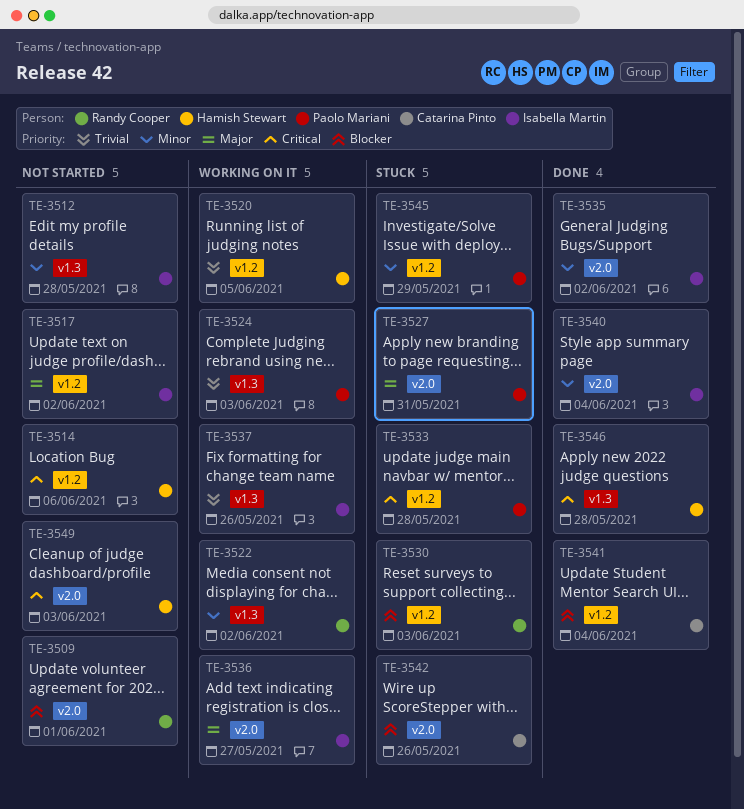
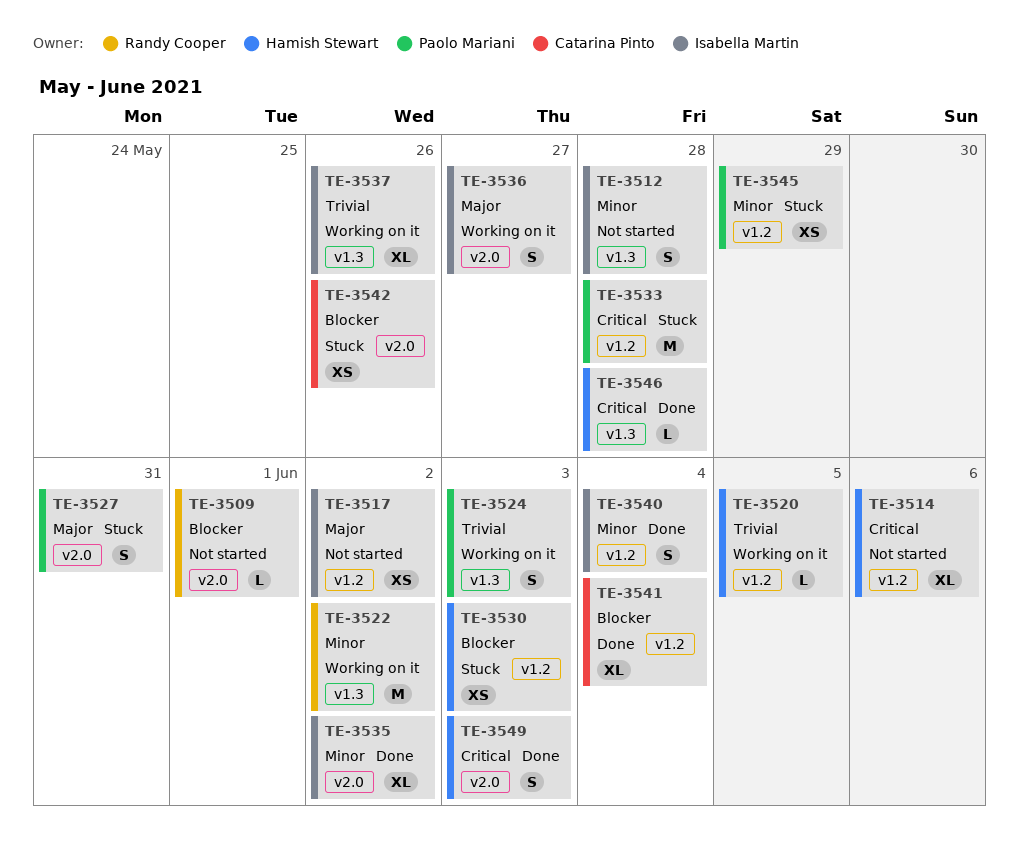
TE-3530, owner: Randy Cooper -> Hamish Stewart
TE-3540, label: v2.0 -> v1.2
TE-3549, status: Not started -> Done

